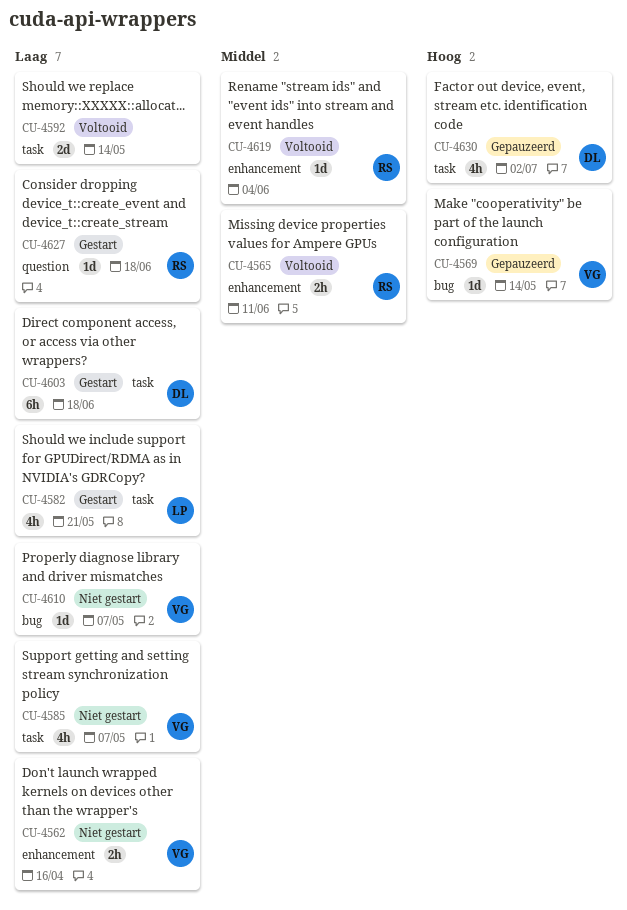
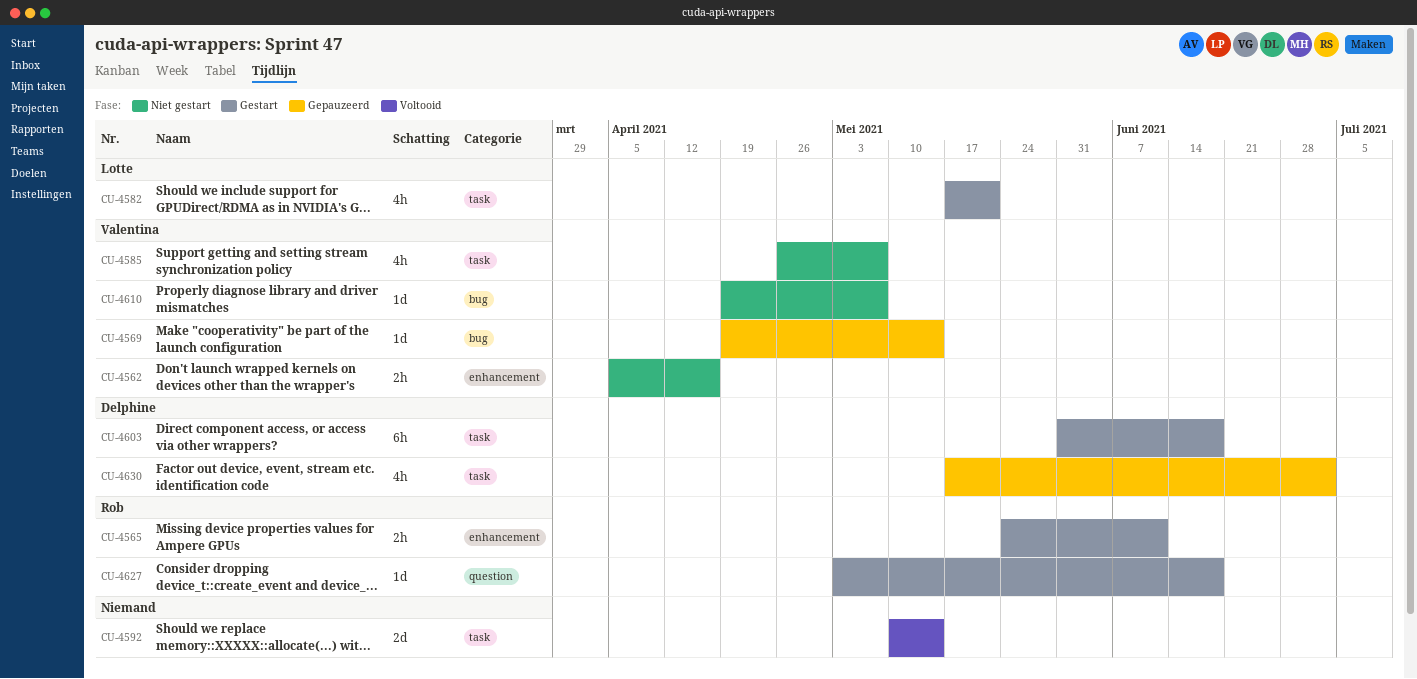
CU-4565, status: Voltooid -> Gestart
CU-4619: present -> none

